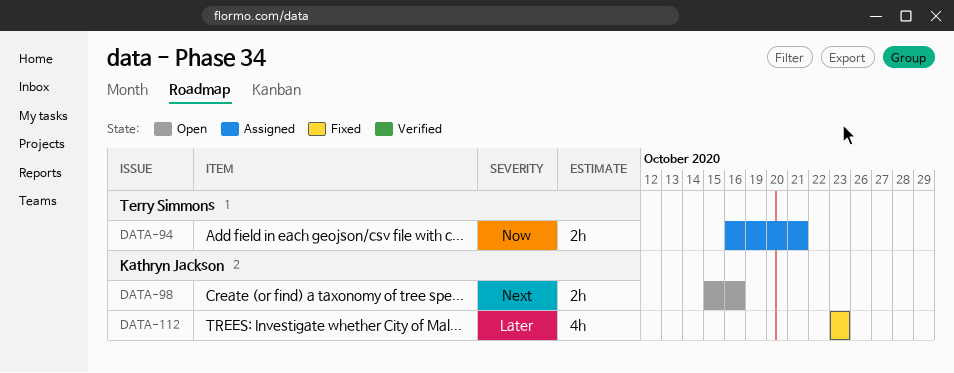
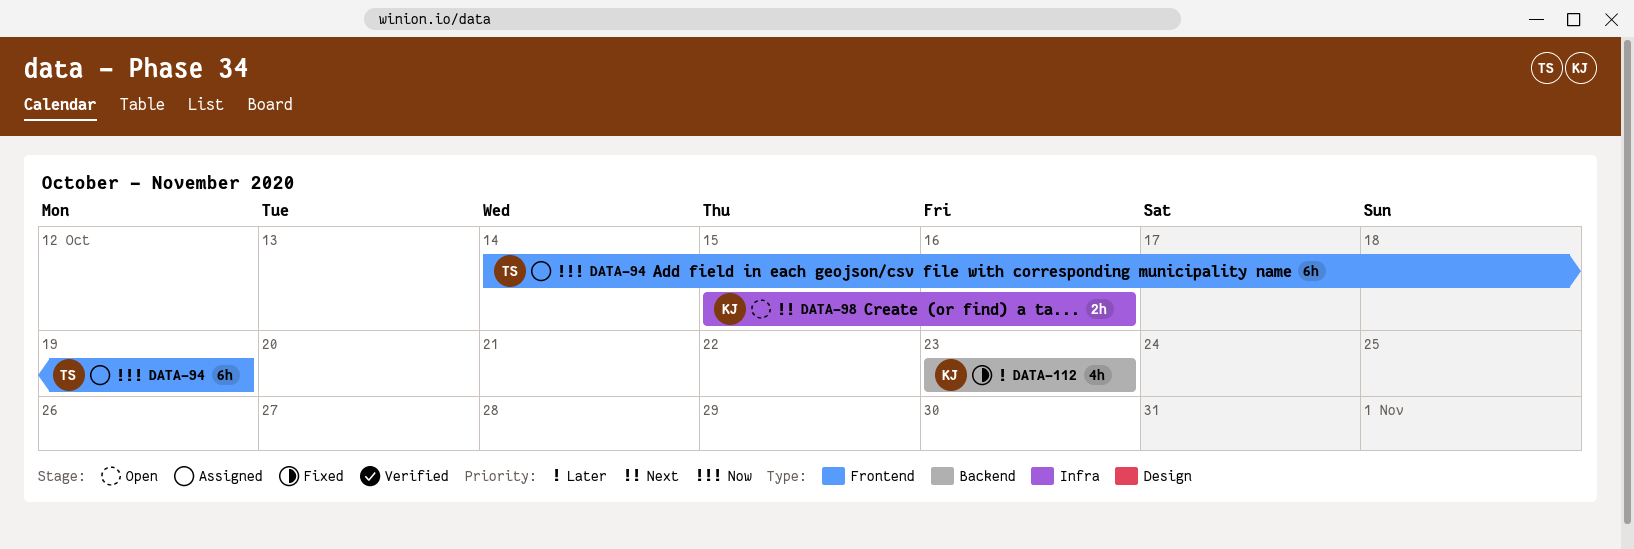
DATA-94, estimate: 2h -> 6h
DATA-94, start: Oct 16 -> Oct 14
DATA-94, due: Oct 21 -> Oct 19

